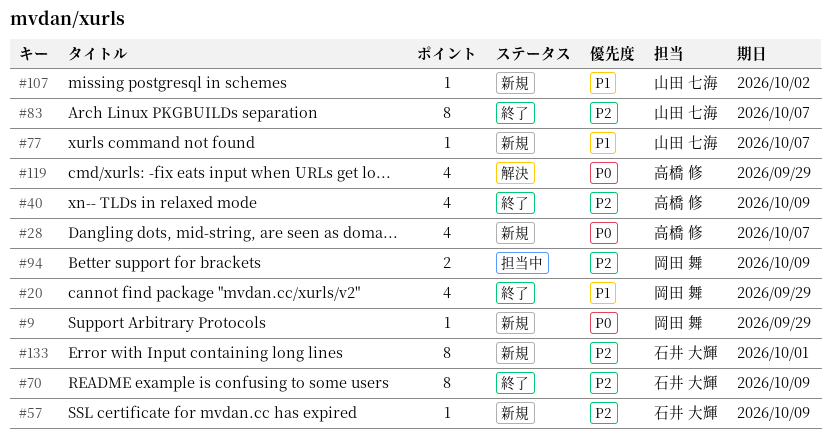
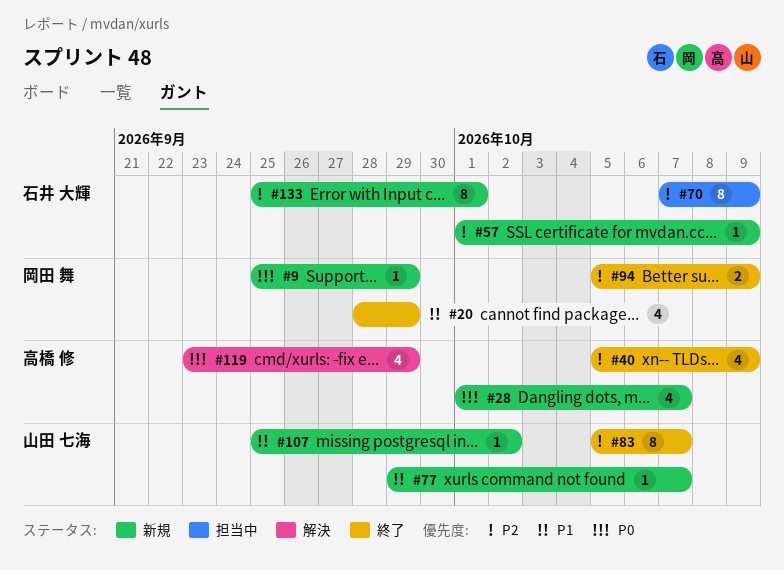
#70, status: 終了 -> 担当中
#94, status: 担当中 -> 終了

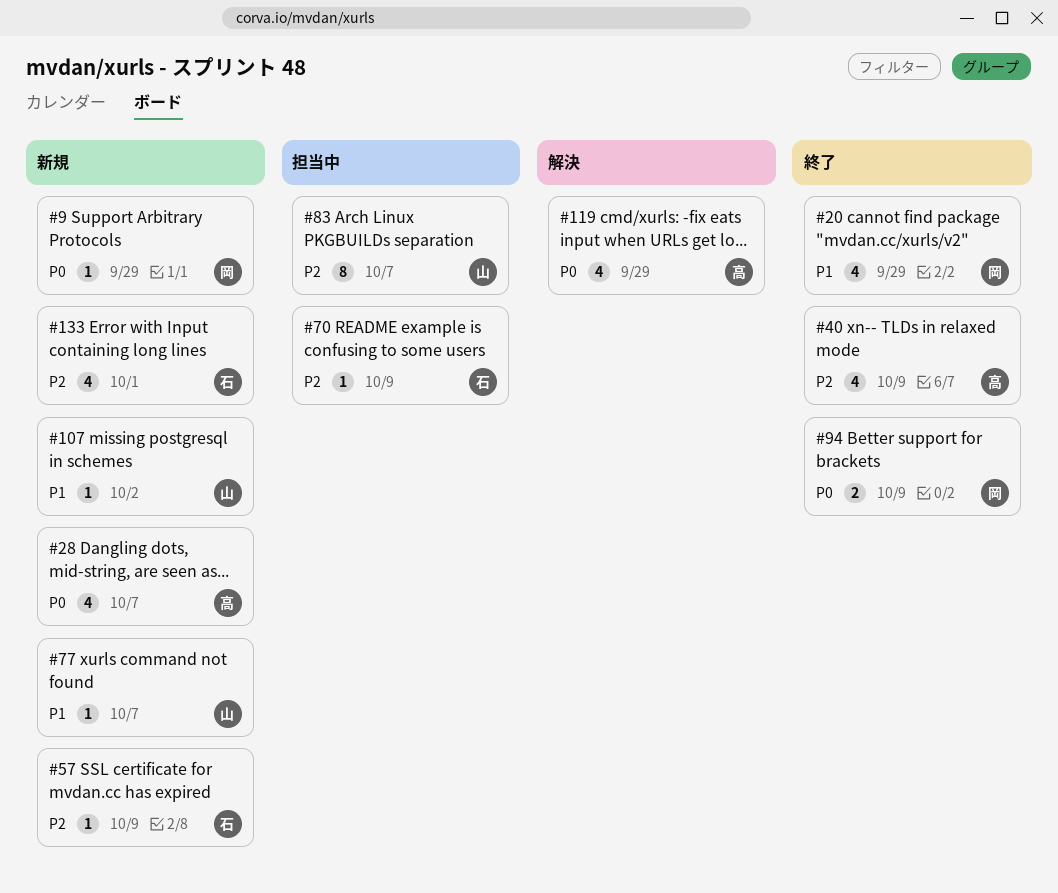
#70, estimate: 8 -> 1
#83, status: 終了 -> 担当中
#94, priority: P2 -> P0
#133, estimate: 8 -> 4

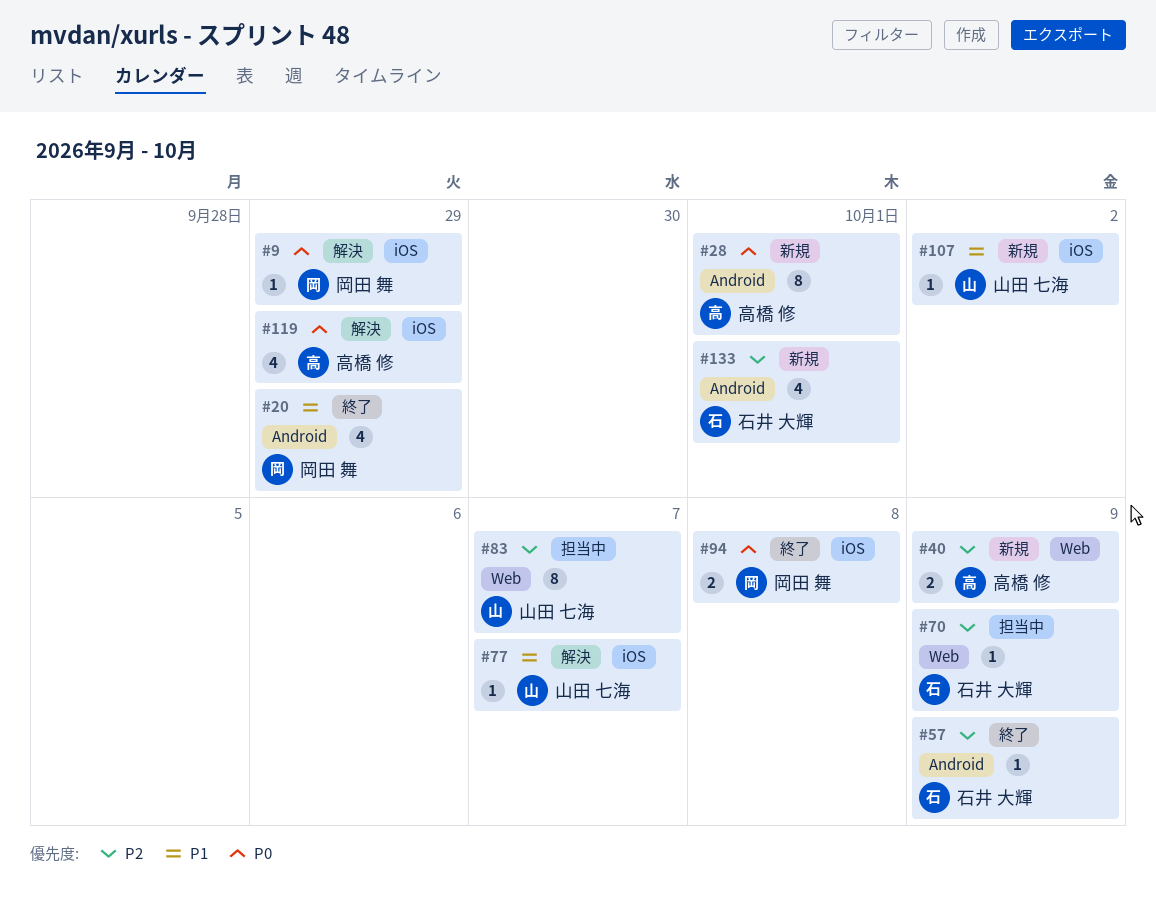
#9, status: 新規 -> 解決
#28, estimate: 4 -> 8
#28, due: Oct 7 -> Oct 1
#40, status: 終了 -> 新規
#40, estimate: 4 -> 2
#57, status: 新規 -> 終了
#77, status: 新規 -> 解決
#94, due: Oct 9 -> Oct 8

